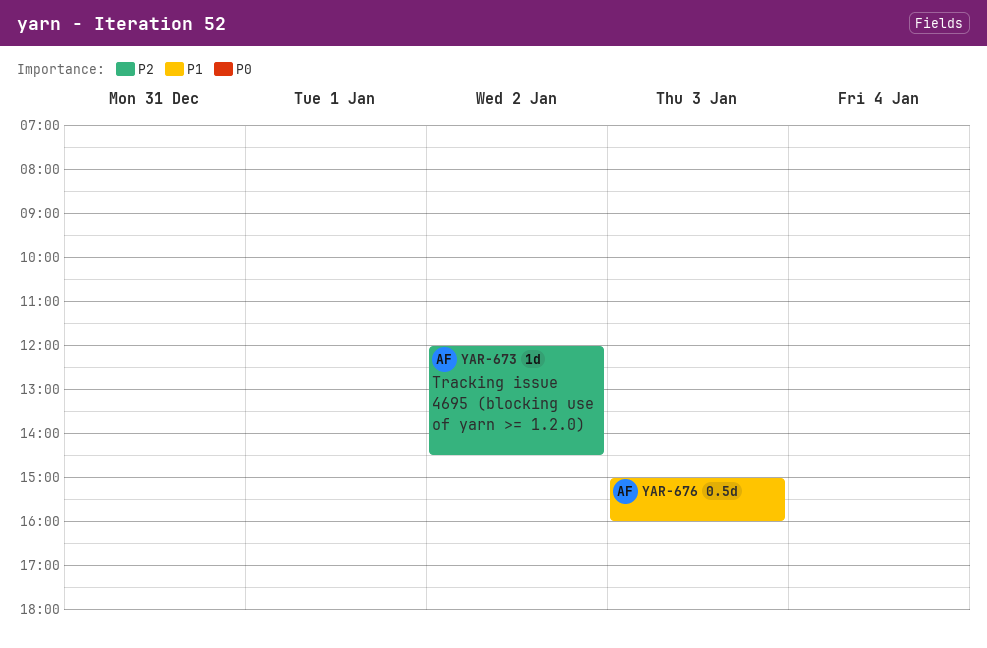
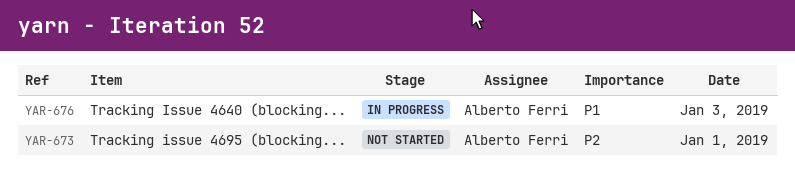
YAR-673, day: Jan 2 -> Jan 1

